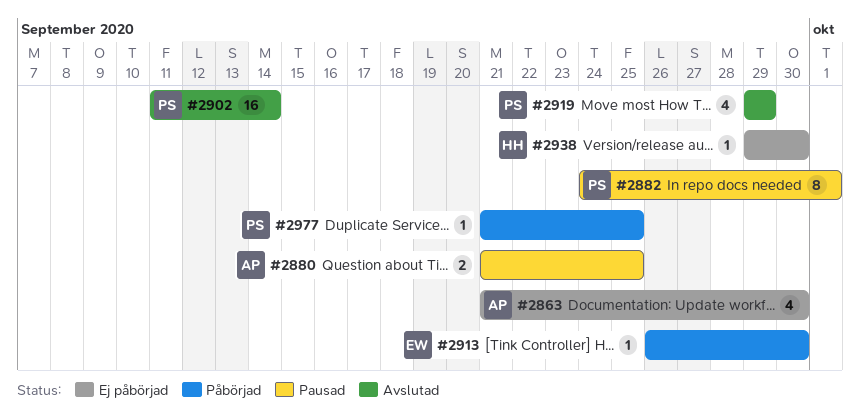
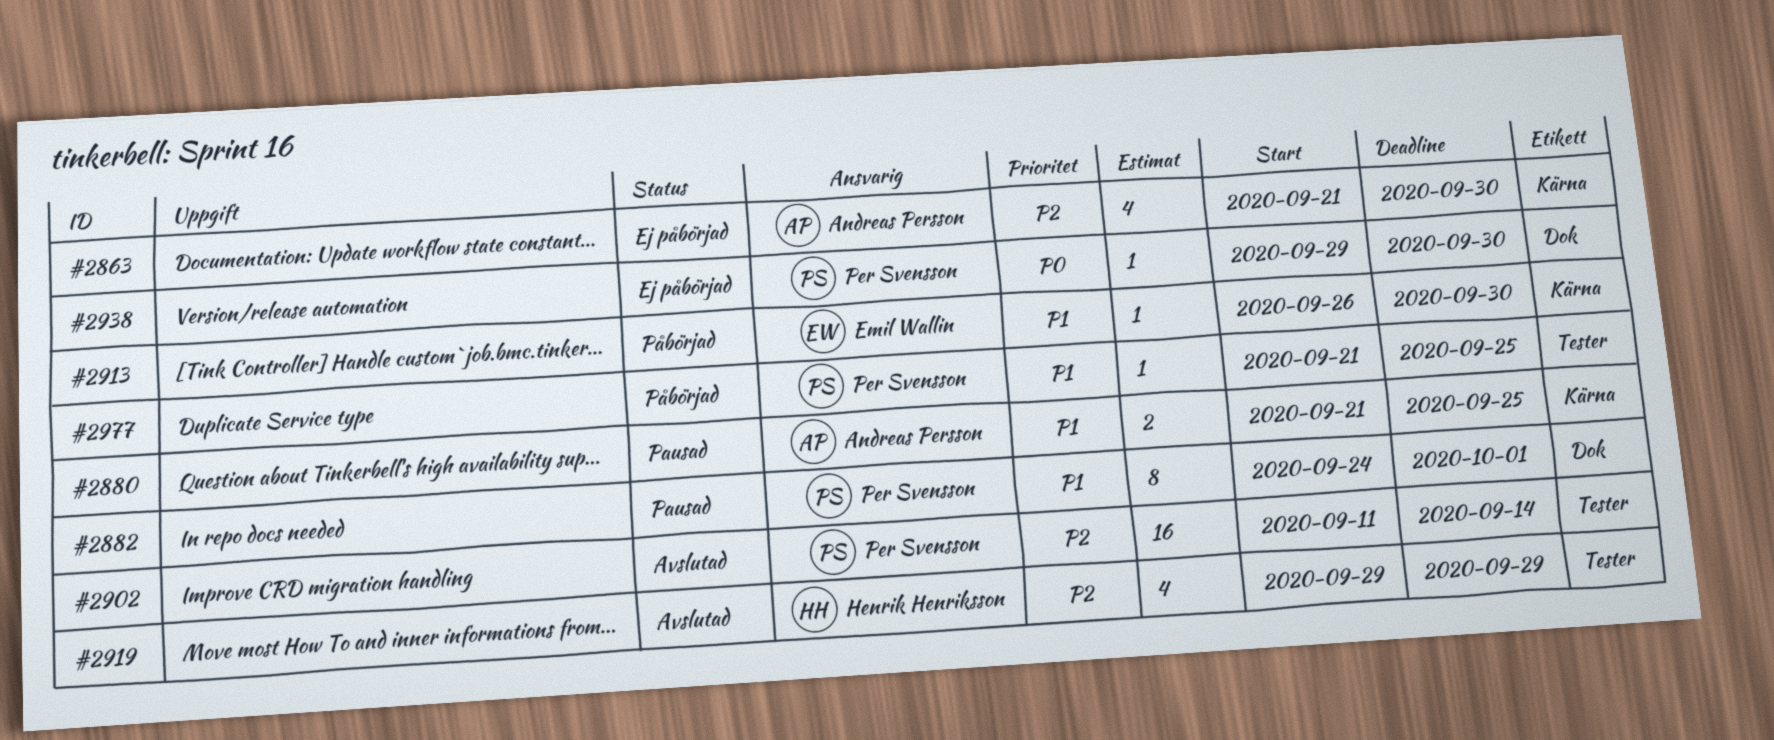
#2919, owner: Per Svensson -> Henrik Henriksson
#2938, owner: Henrik Henriksson -> Per Svensson

